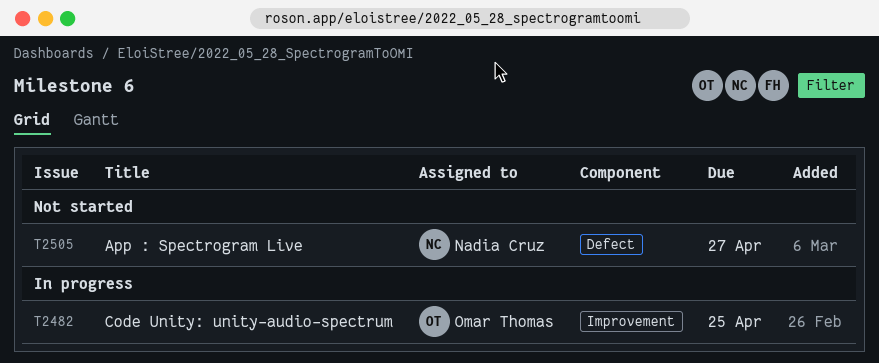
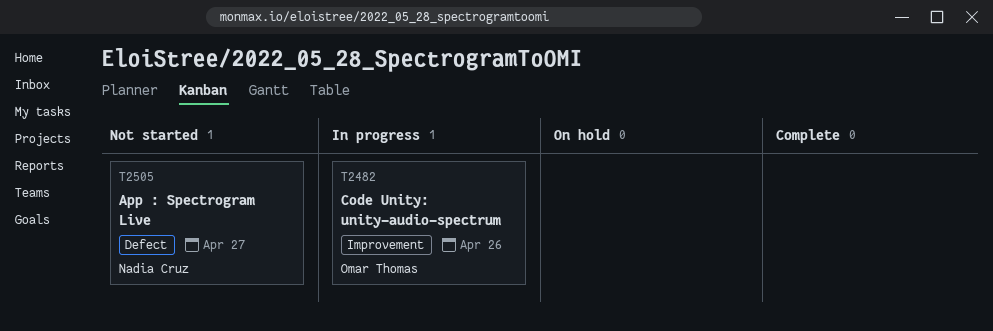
T2482, due: Apr 25 -> Apr 26

